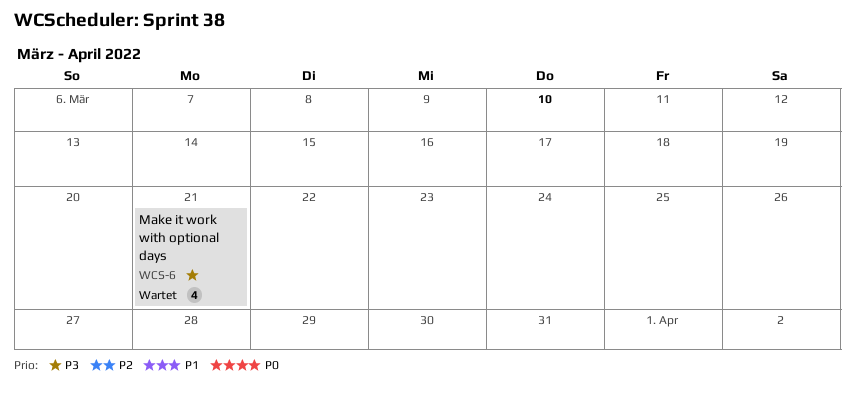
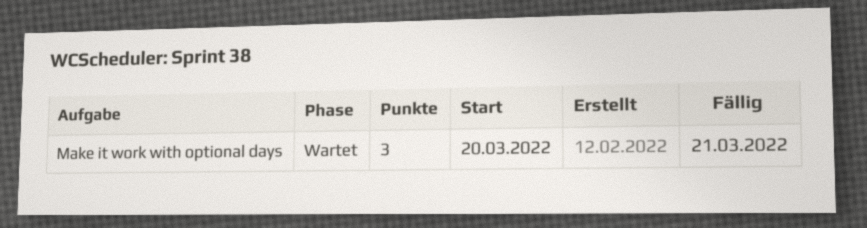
Make it work with optional days, estimate: 4 -> 3

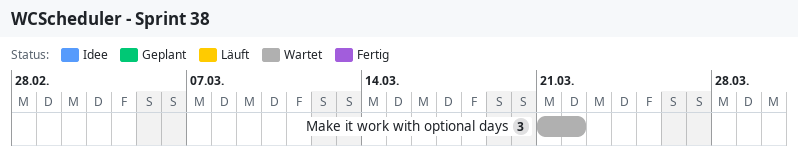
Make it work with optional days, start: Mar 20 -> Mar 21
Make it work with optional days, due: Mar 21 -> Mar 22

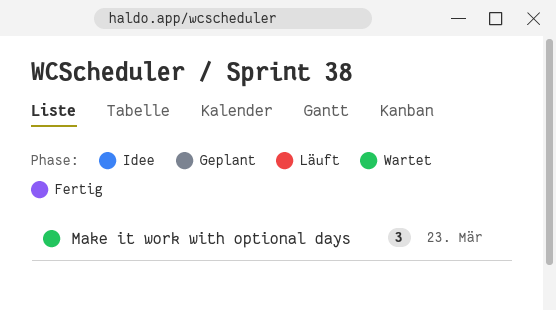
Make it work with optional days, due: Mar 22 -> Mar 23

